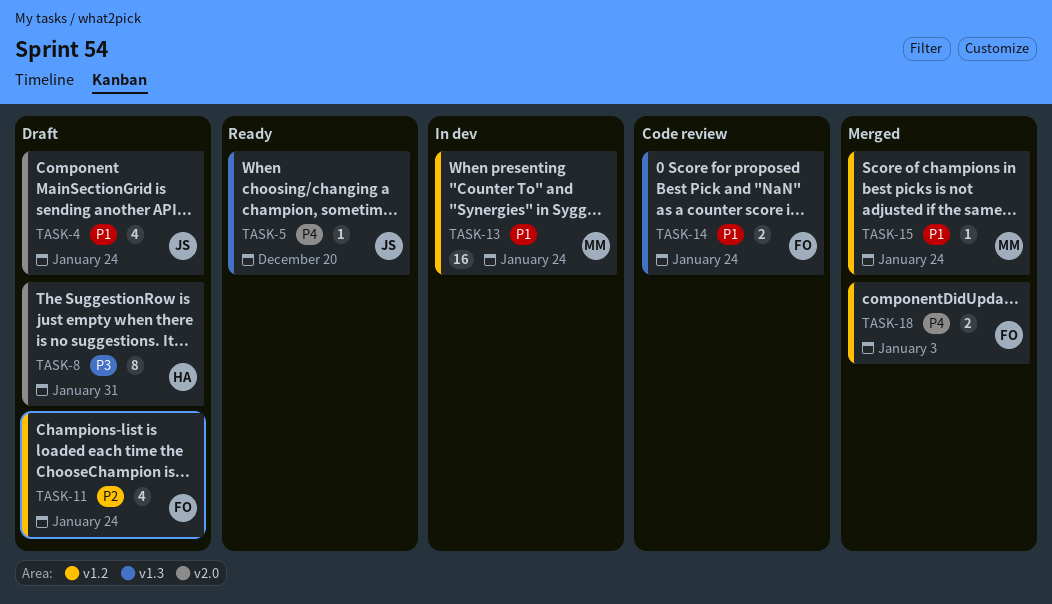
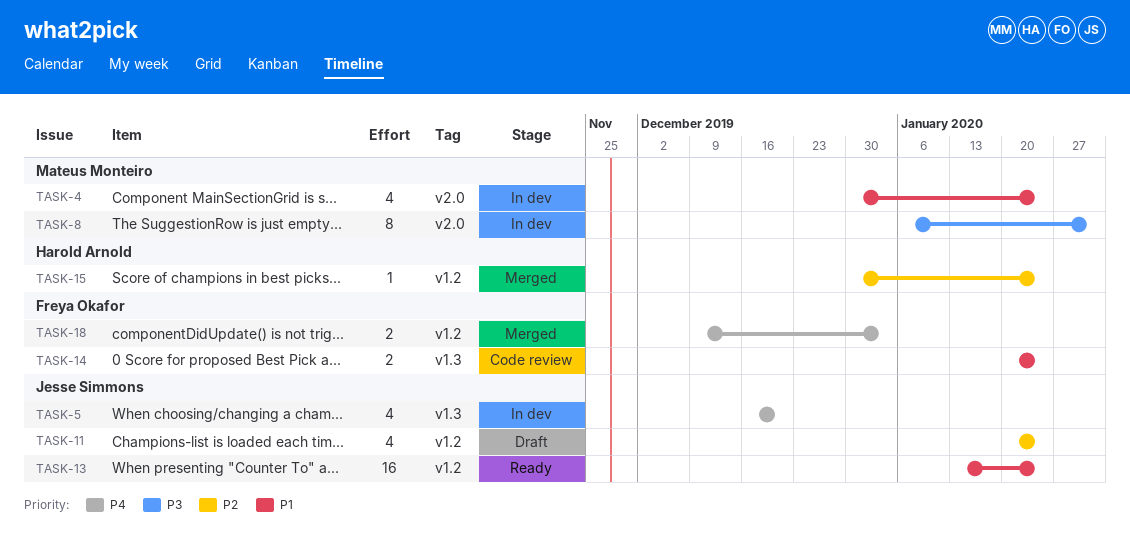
TASK-4, status: Draft -> In dev
TASK-4, owner: Jesse Simmons -> Mateus Monteiro
TASK-5, status: Ready -> In dev
TASK-5, estimate: 1 -> 4
TASK-8, status: Draft -> In dev
TASK-8, owner: Harold Arnold -> Mateus Monteiro
TASK-11, owner: Freya Okafor -> Jesse Simmons
TASK-13, status: In dev -> Ready
TASK-13, owner: Mateus Monteiro -> Jesse Simmons
TASK-15, owner: Mateus Monteiro -> Harold Arnold
TASK-15, priority: P1 -> P2

